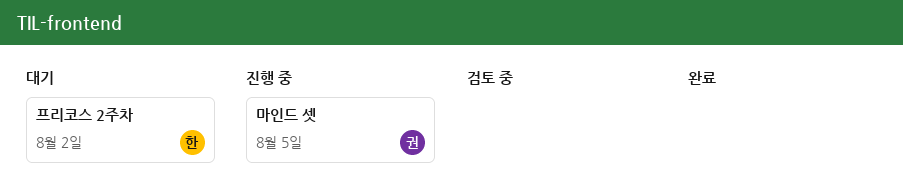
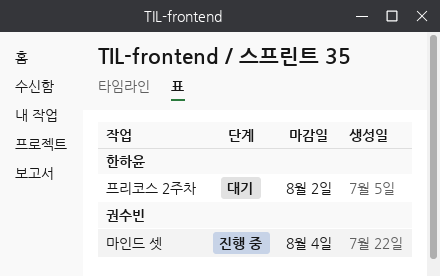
마인드 셋, due: Aug 5 -> Aug 4

